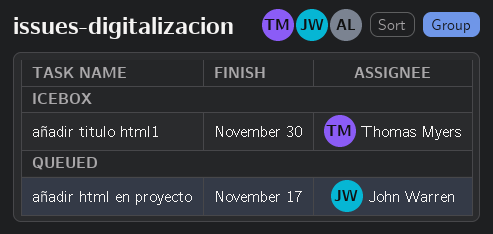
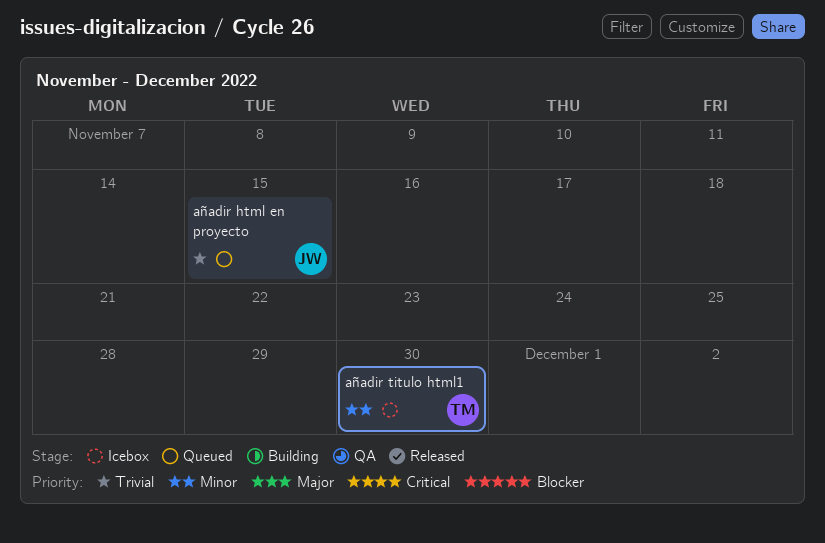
añadir html en proyecto, due: Nov 17 -> Nov 15

